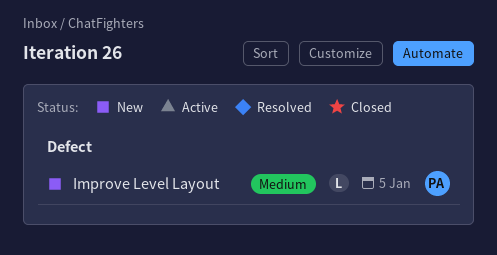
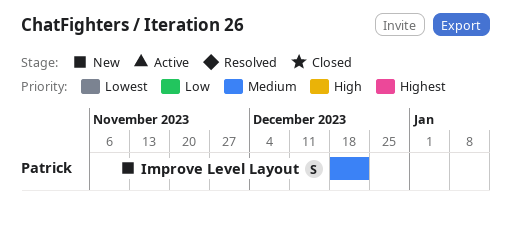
Improve Level Layout, estimate: L -> S
Improve Level Layout, due: Jan 5 -> Dec 22

